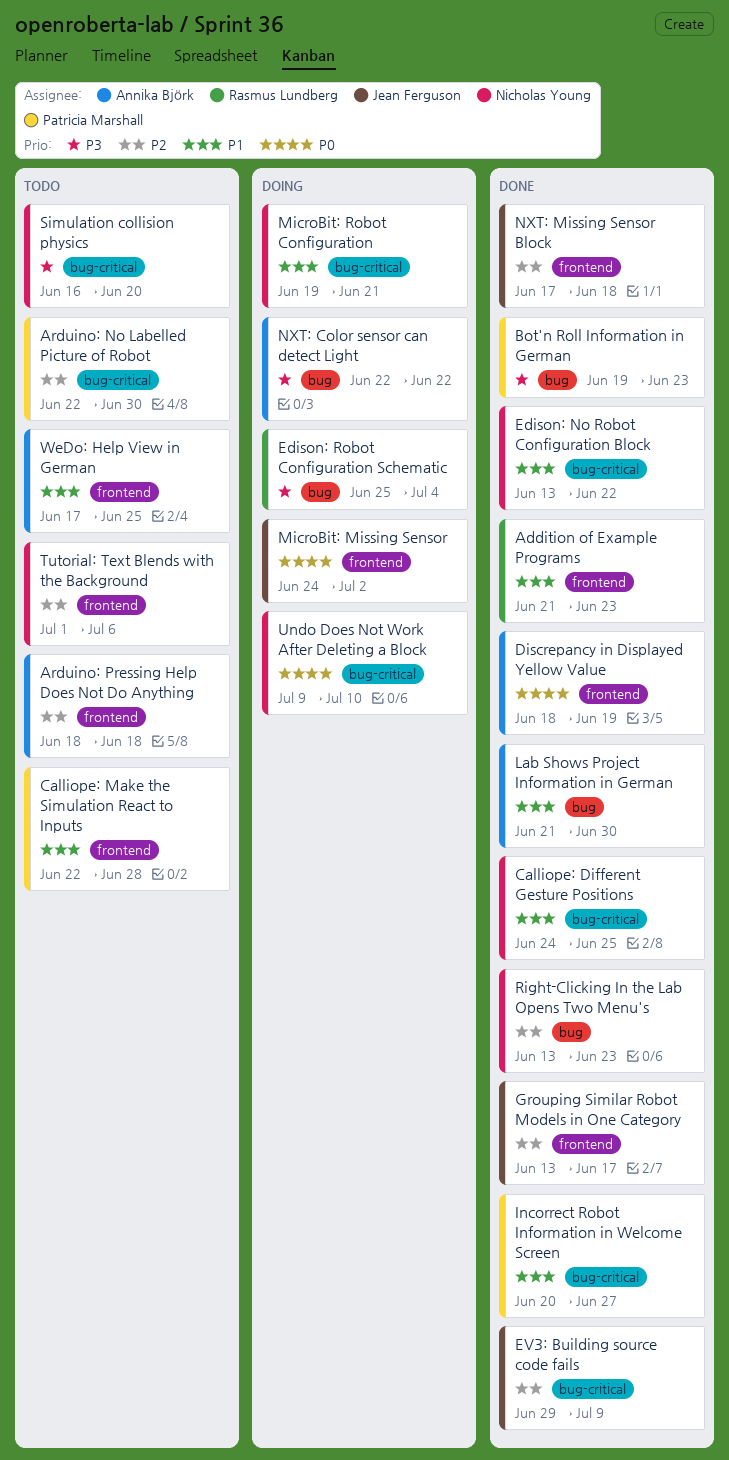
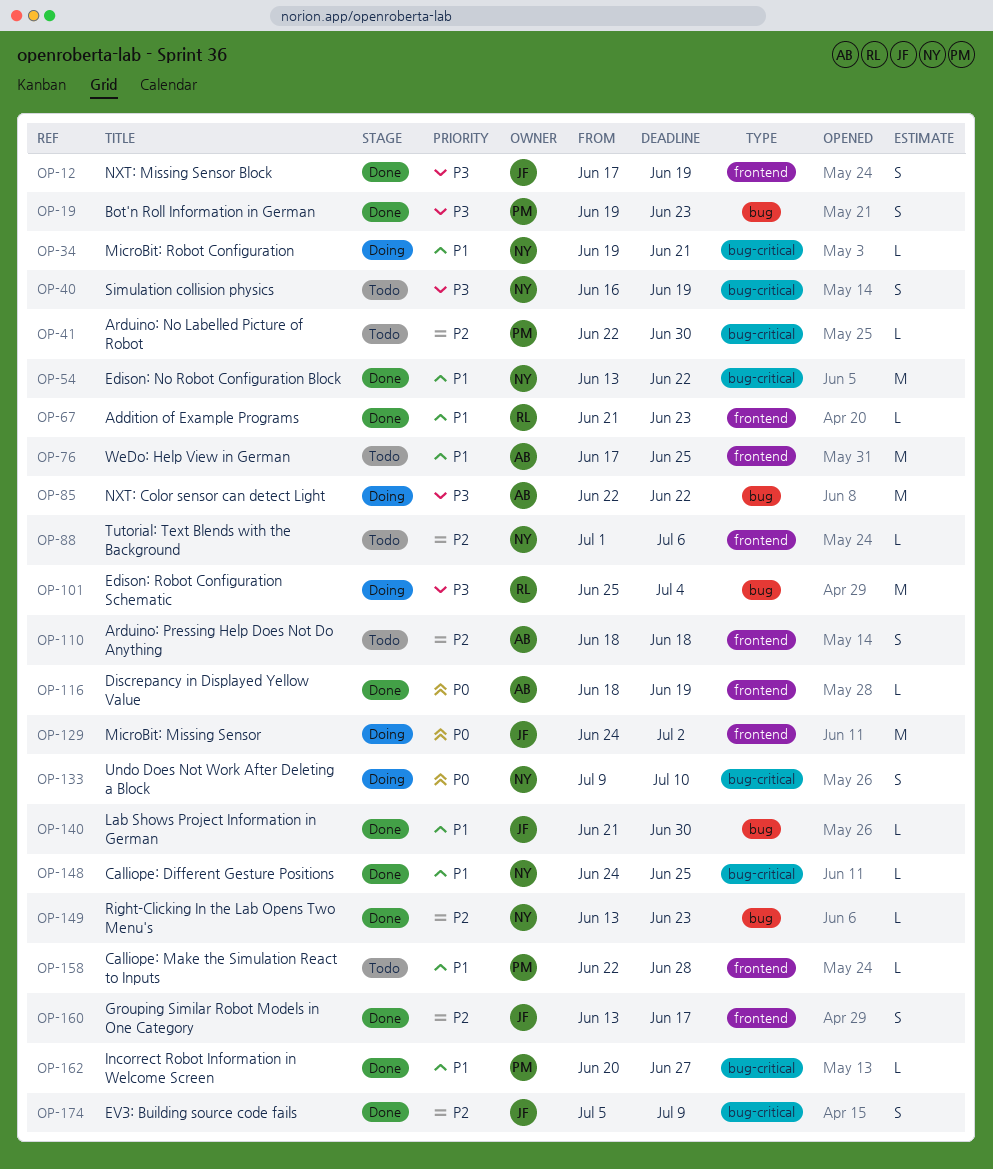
EV3: Building source code fails, start: Jun 29 -> Jul 5
Lab Shows Project Information in German, owner: Annika Björk -> Jean Ferguson
NXT: Missing Sensor Block, priority: P2 -> P3
NXT: Missing Sensor Block, due: Jun 18 -> Jun 19
Simulation collision physics, due: Jun 20 -> Jun 19

